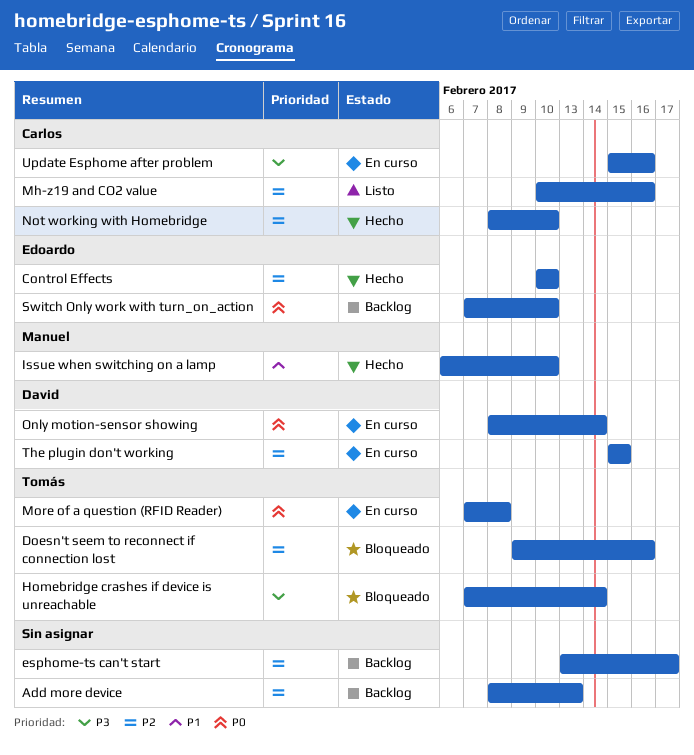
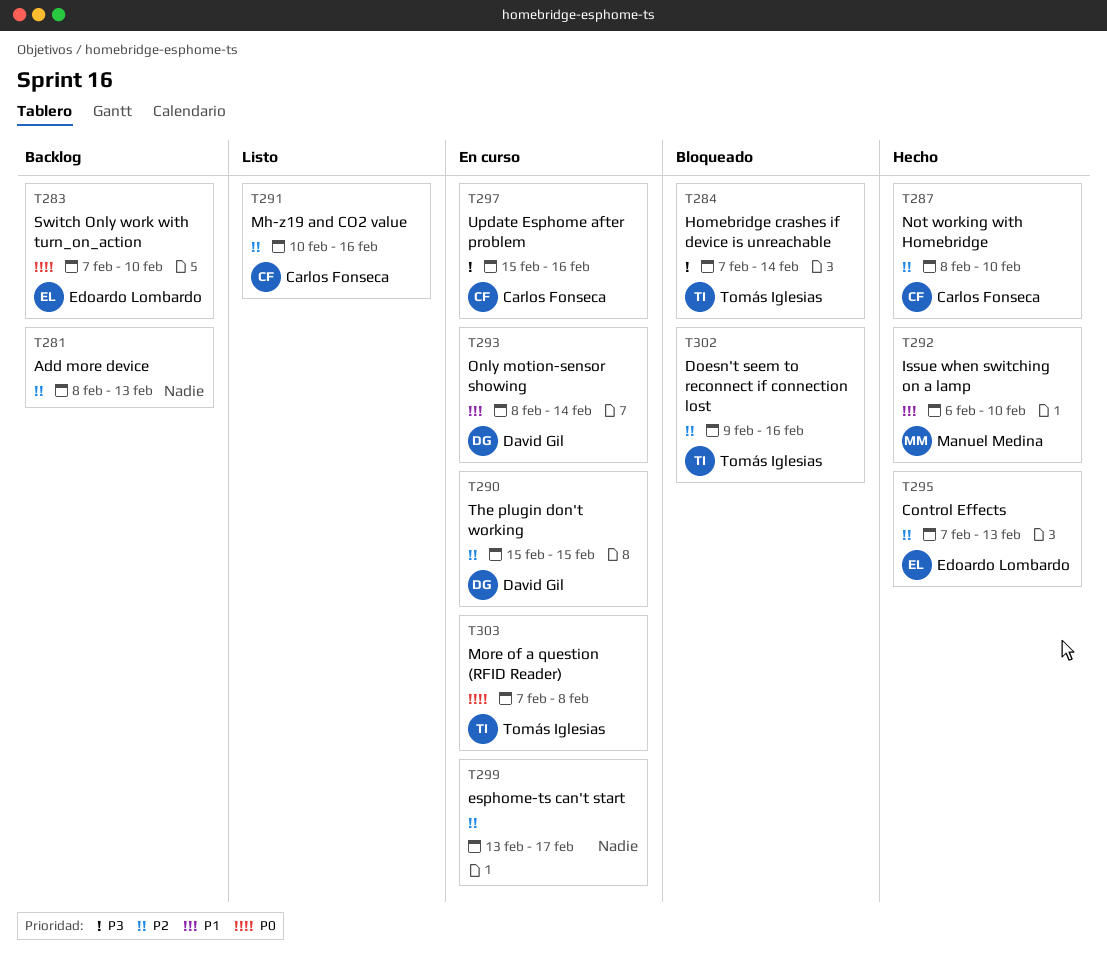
Control Effects, start: Feb 10 -> Feb 7
Control Effects, due: Feb 10 -> Feb 13
esphome-ts can't start, status: Backlog -> En curso
Only motion-sensor showing, priority: P0 -> P1

